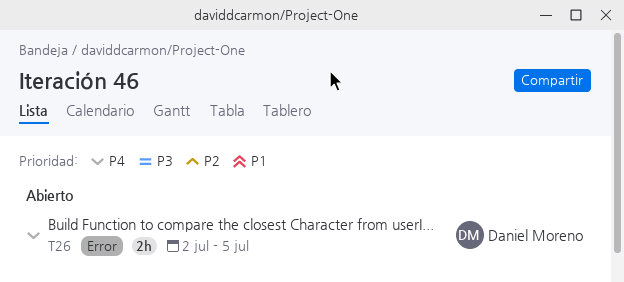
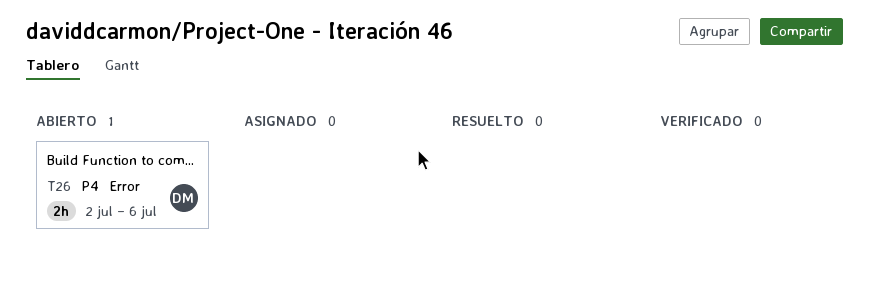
T26, due: Jul 5 -> Jul 6

